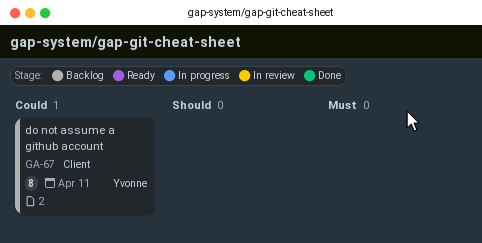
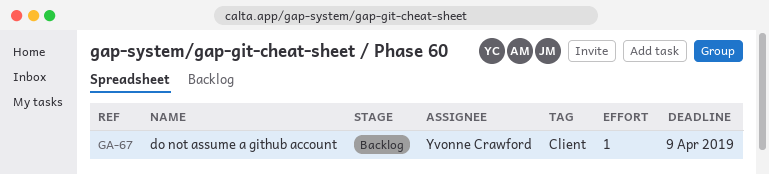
GA-67, estimate: 8 -> 1
GA-67, due: Apr 11 -> Apr 9

